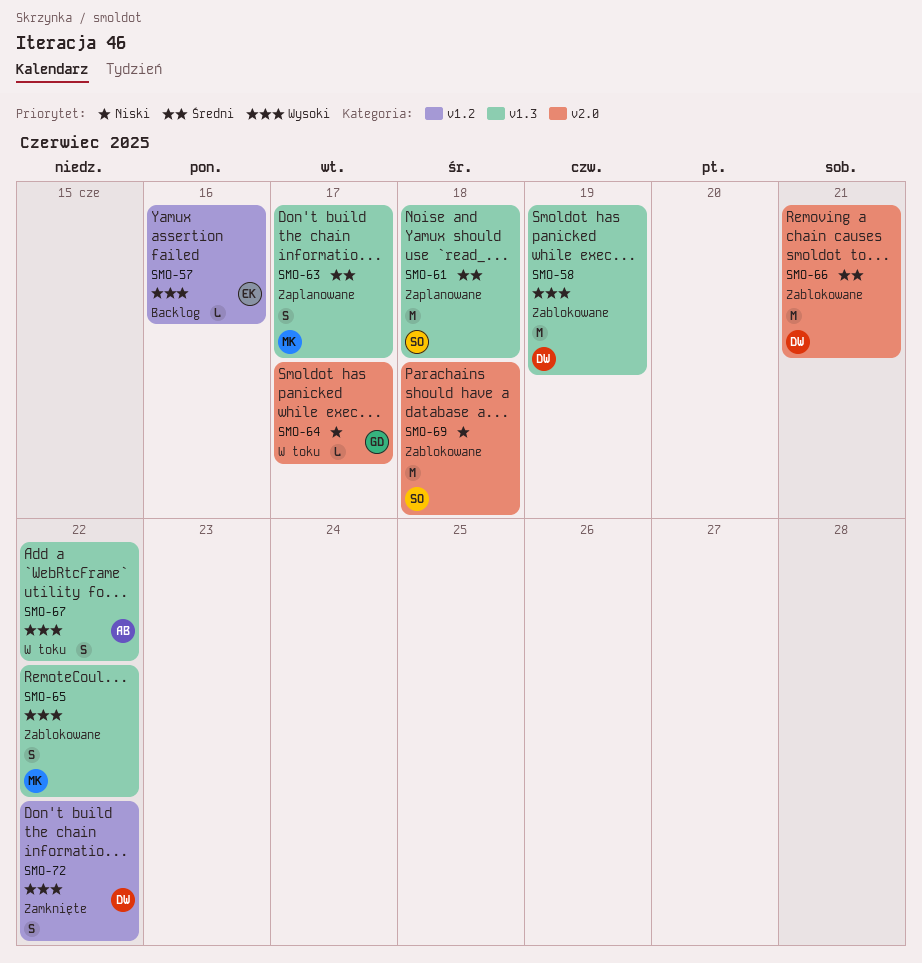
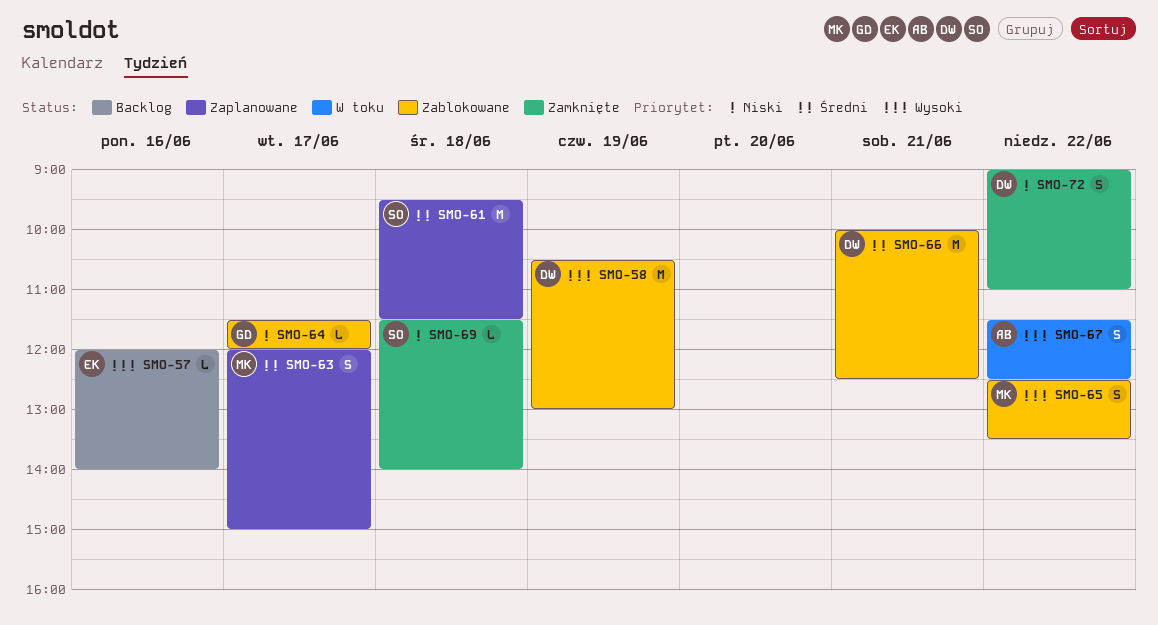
SMO-64, status: W toku -> Zablokowane
SMO-69, status: Zablokowane -> Zamknięte
SMO-69, estimate: M -> L
SMO-72, priority: Wysoki -> Niski

